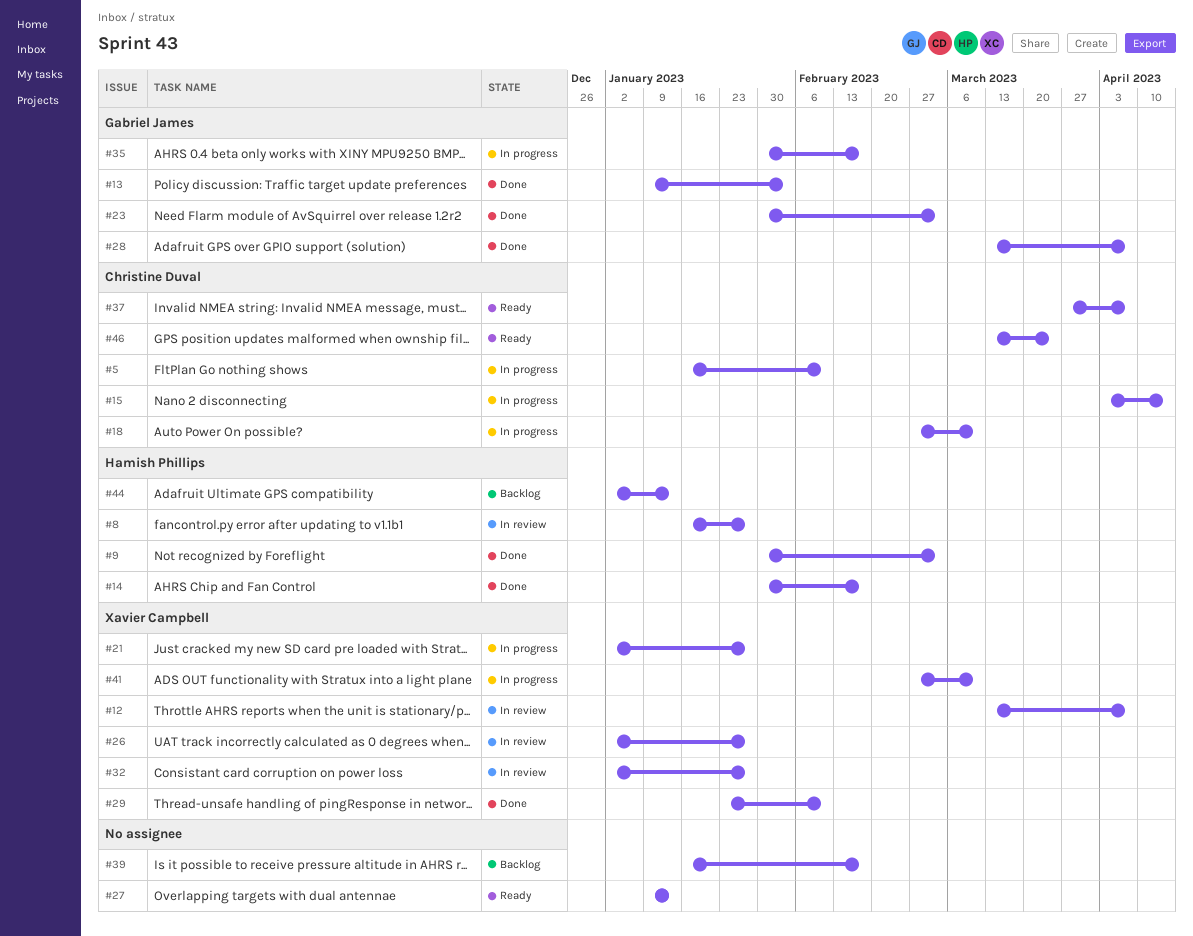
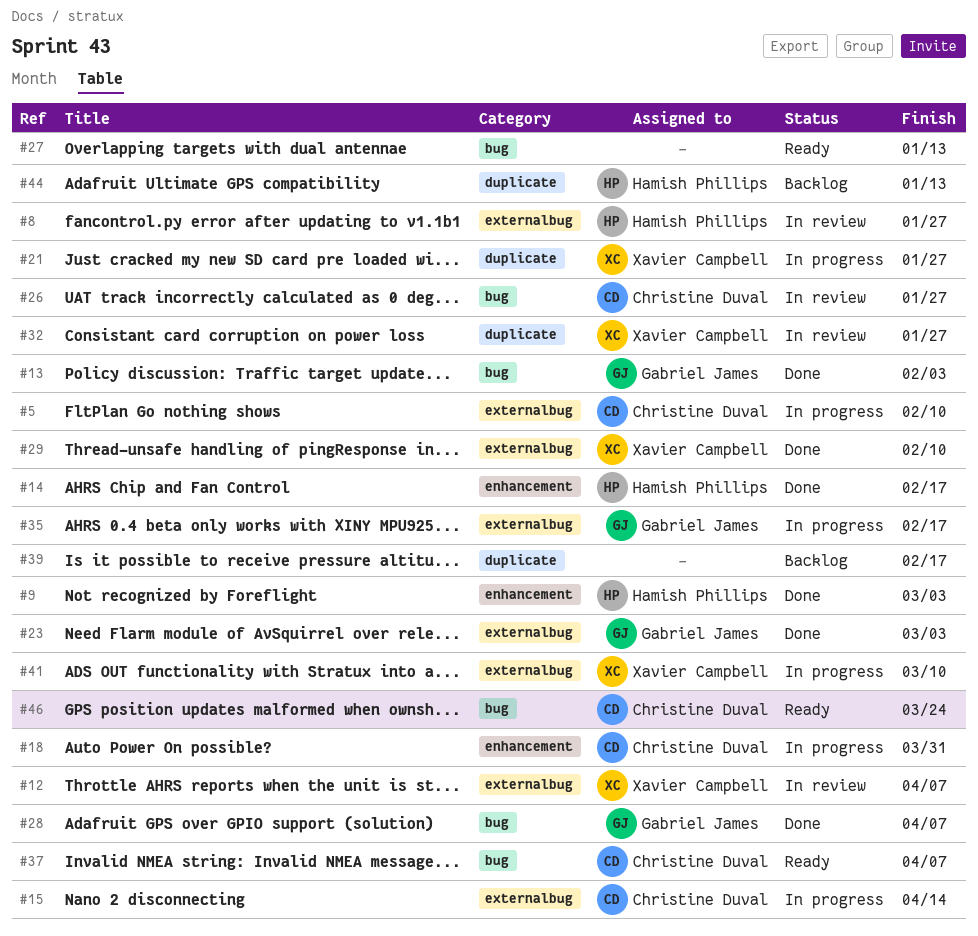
#18, due: Mar 10 -> Mar 31
#26, owner: Xavier Campbell -> Christine Duval

